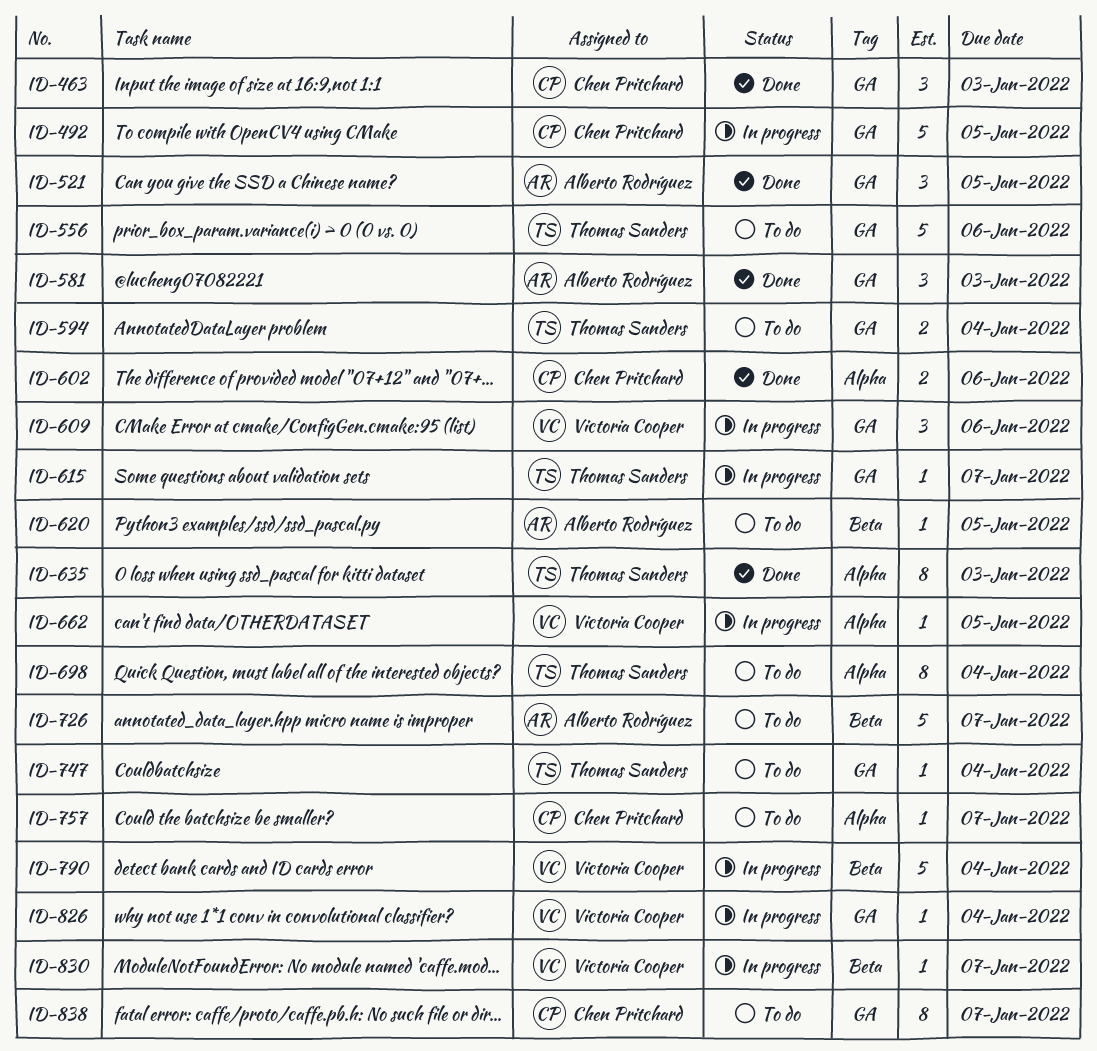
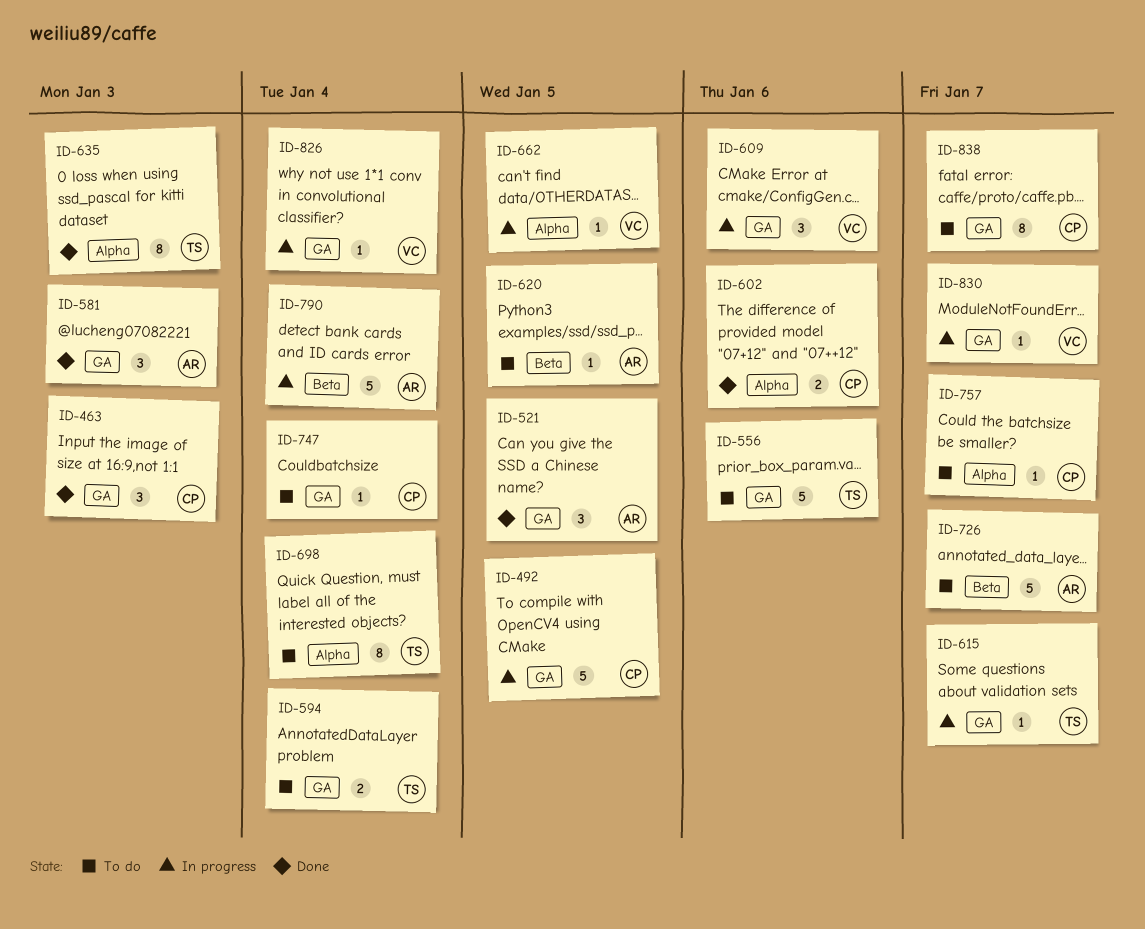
ID-747, owner: Thomas Sanders -> Chen Pritchard
ID-790, owner: Victoria Cooper -> Alberto Rodríguez
ID-830, label: Beta -> GA

